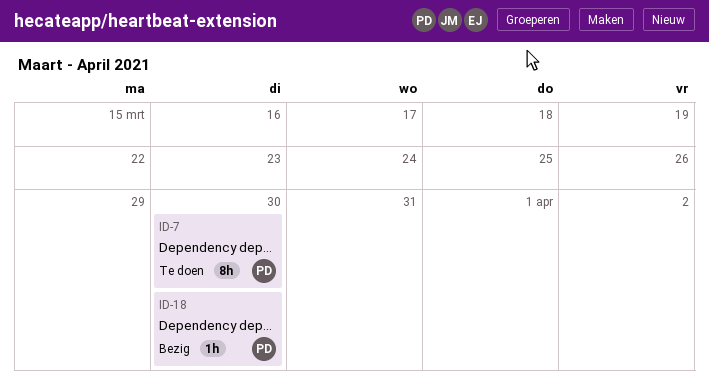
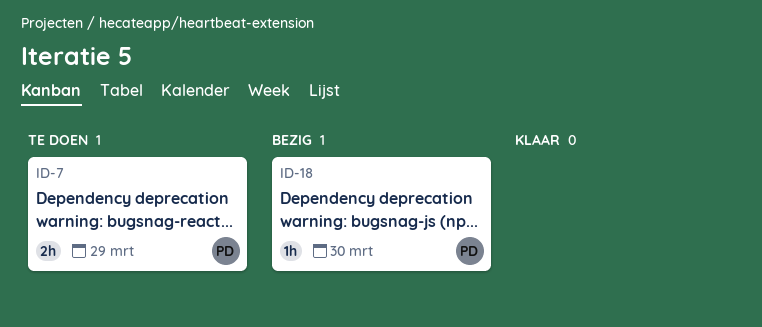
ID-7, estimate: 8h -> 2h
ID-7, due: Mar 30 -> Mar 29

